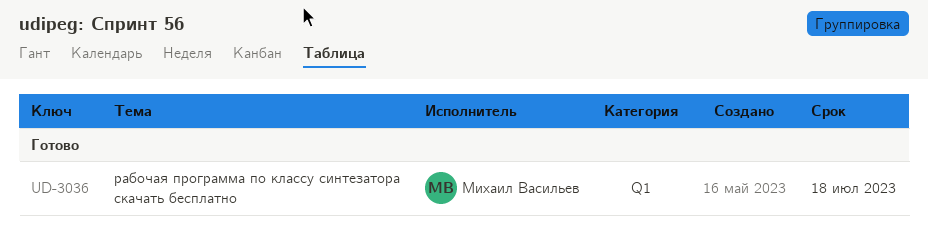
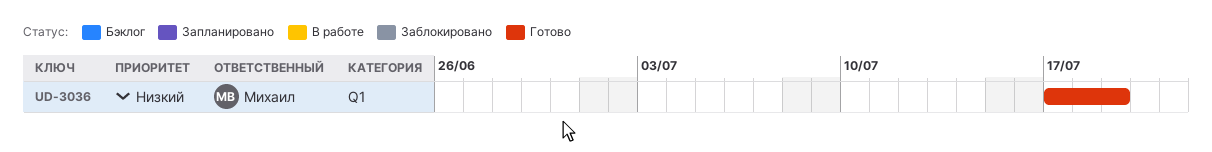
UD-3036, due: Jul 18 -> Jul 19

